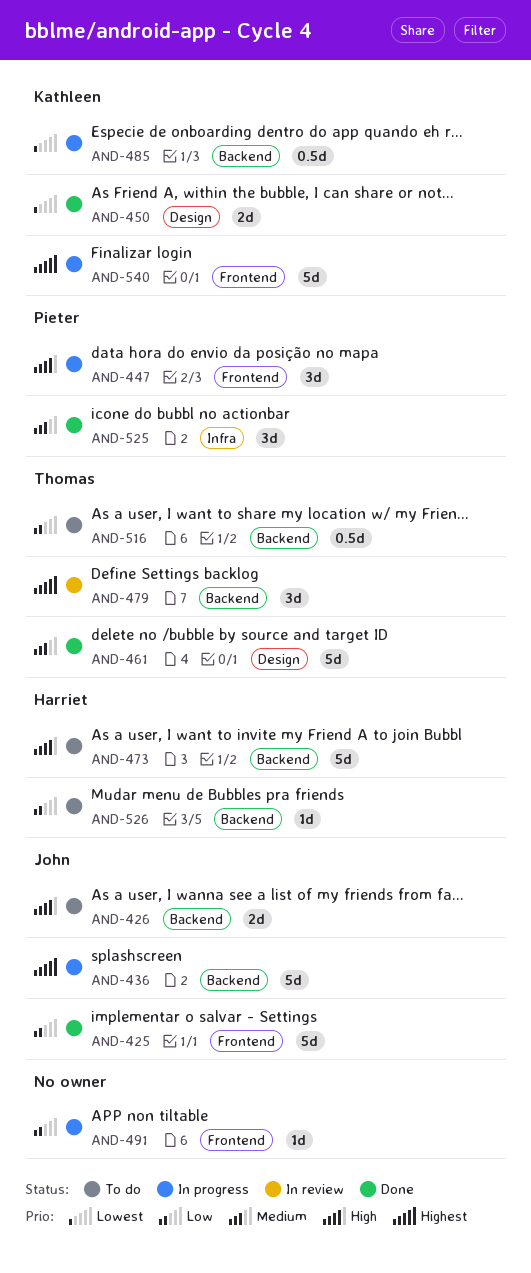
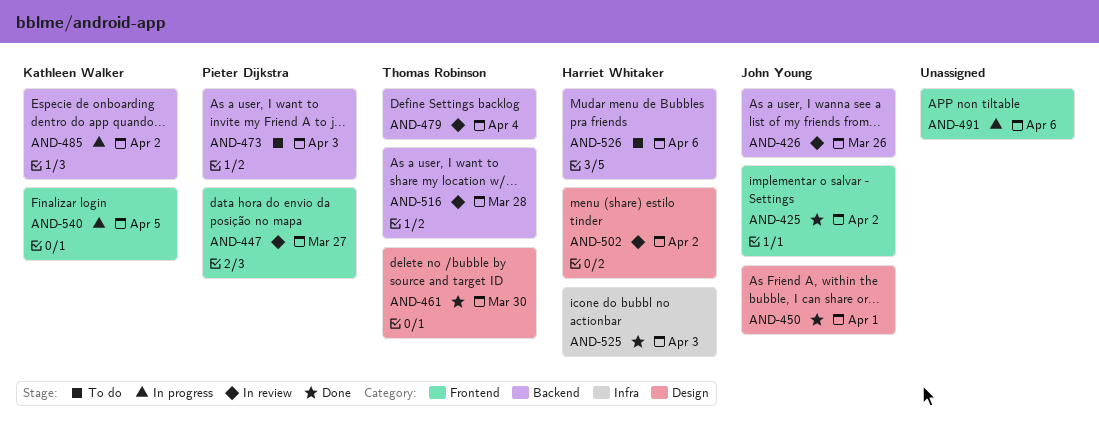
AND-426, status: To do -> In review
AND-436: present -> none
AND-447, status: In progress -> In review
AND-450, owner: Kathleen Walker -> John Young
AND-473, owner: Harriet Whitaker -> Pieter Dijkstra
AND-502: none -> present
AND-516, status: To do -> In review
AND-525, owner: Pieter Dijkstra -> Harriet Whitaker

